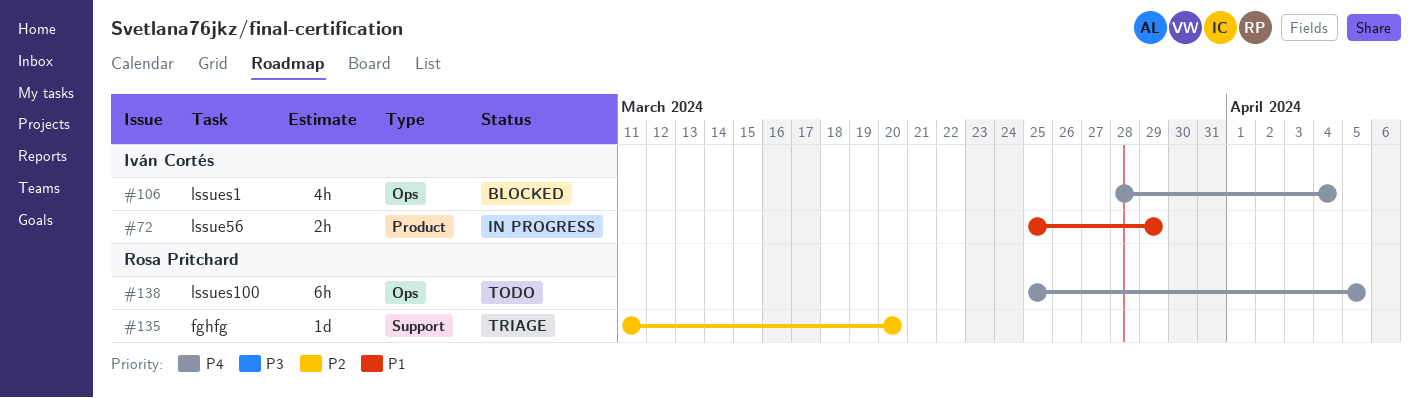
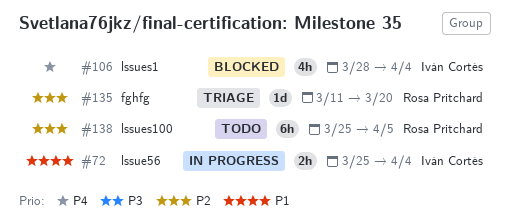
#72, due: Mar 29 -> Apr 4
#138, priority: P4 -> P2

